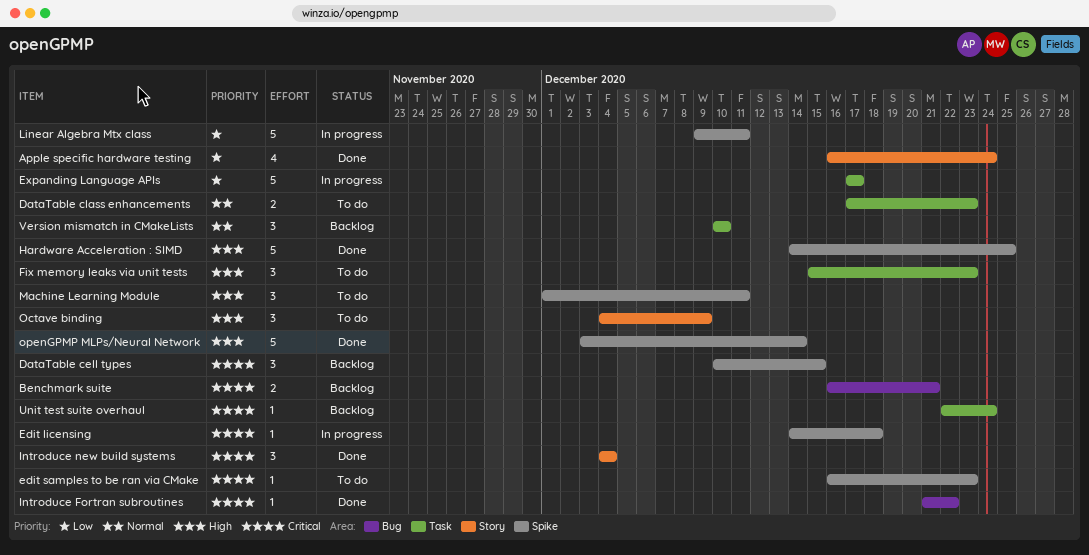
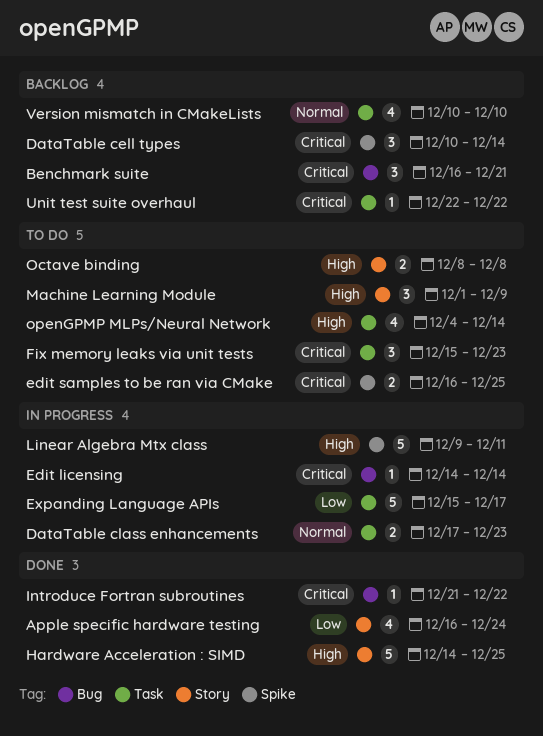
Benchmark suite, estimate: 2 -> 3
DataTable cell types, due: Dec 15 -> Dec 14
DataTable class enhancements, status: To do -> In progress
Edit licensing, label: Spike -> Bug
Edit licensing, due: Dec 18 -> Dec 14
edit samples to be ran via CMake, estimate: 1 -> 2
edit samples to be ran via CMake, due: Dec 23 -> Dec 25
Expanding Language APIs, start: Dec 17 -> Dec 15
Fix memory leaks via unit tests, priority: High -> Critical
Hardware Acceleration : SIMD, label: Spike -> Story
Introduce new build systems: present -> none
Linear Algebra Mtx class, priority: Low -> High
Machine Learning Module, label: Spike -> Story
Machine Learning Module, due: Dec 11 -> Dec 9
Octave binding, estimate: 3 -> 2
Octave binding, start: Dec 4 -> Dec 8
Octave binding, due: Dec 9 -> Dec 8
openGPMP MLPs/Neural Network, status: Done -> To do
openGPMP MLPs/Neural Network, label: Spike -> Task
openGPMP MLPs/Neural Network, estimate: 5 -> 4
openGPMP MLPs/Neural Network, start: Dec 3 -> Dec 4
Unit test suite overhaul, due: Dec 24 -> Dec 22
Version mismatch in CMakeLists, estimate: 3 -> 4

